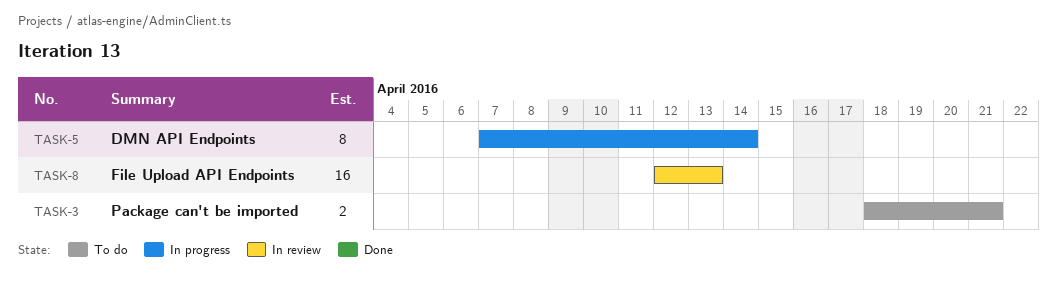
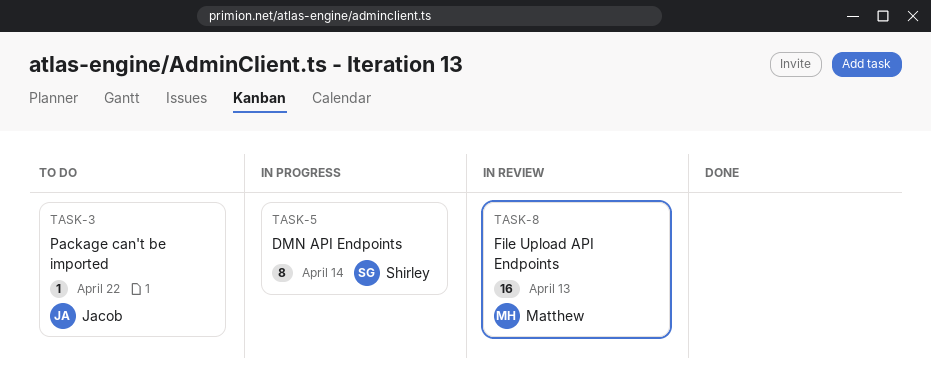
TASK-3, estimate: 2 -> 1
TASK-3, due: Apr 21 -> Apr 22

